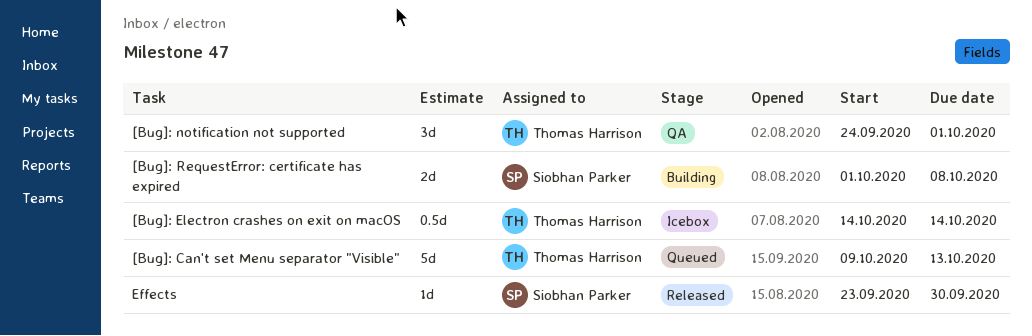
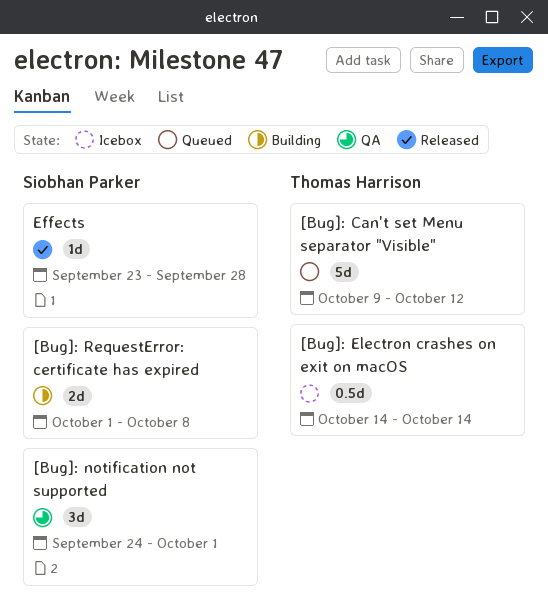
[Bug]: Can't set Menu separator "Visible", due: Oct 13 -> Oct 12
[Bug]: notification not supported, owner: Thomas Harrison -> Siobhan Parker
Effects, due: Sep 30 -> Sep 28

